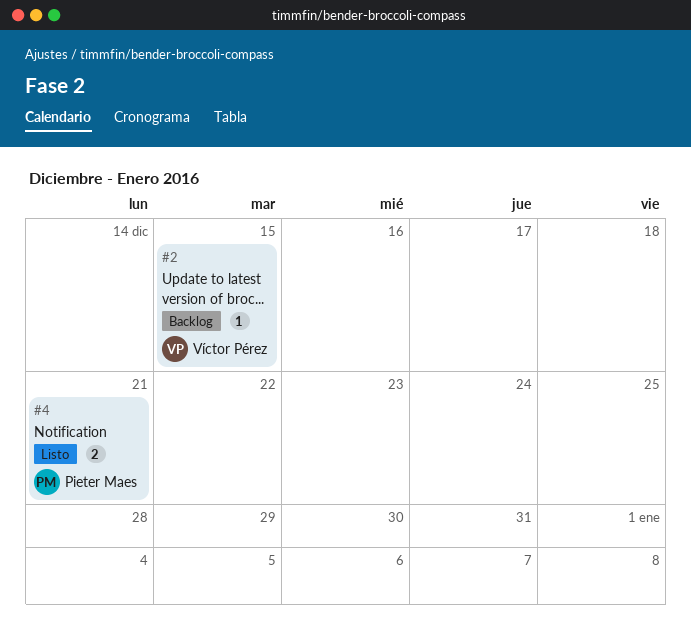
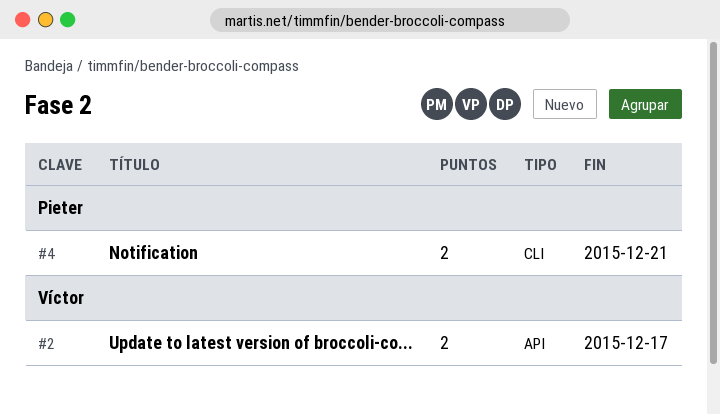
#2, estimate: 1 -> 2
#2, due: Dec 15 -> Dec 17

